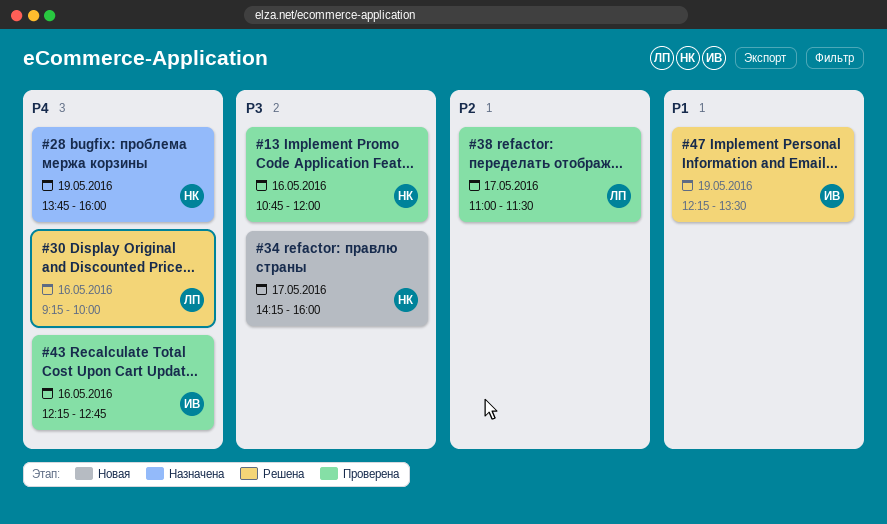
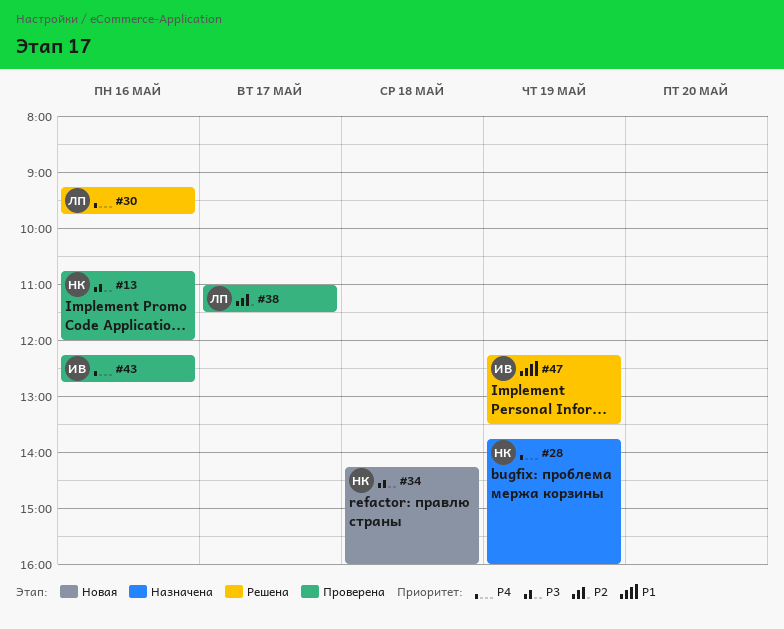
#30, ends: 10:00 -> 09:45
#34, day: May 17 -> May 18

